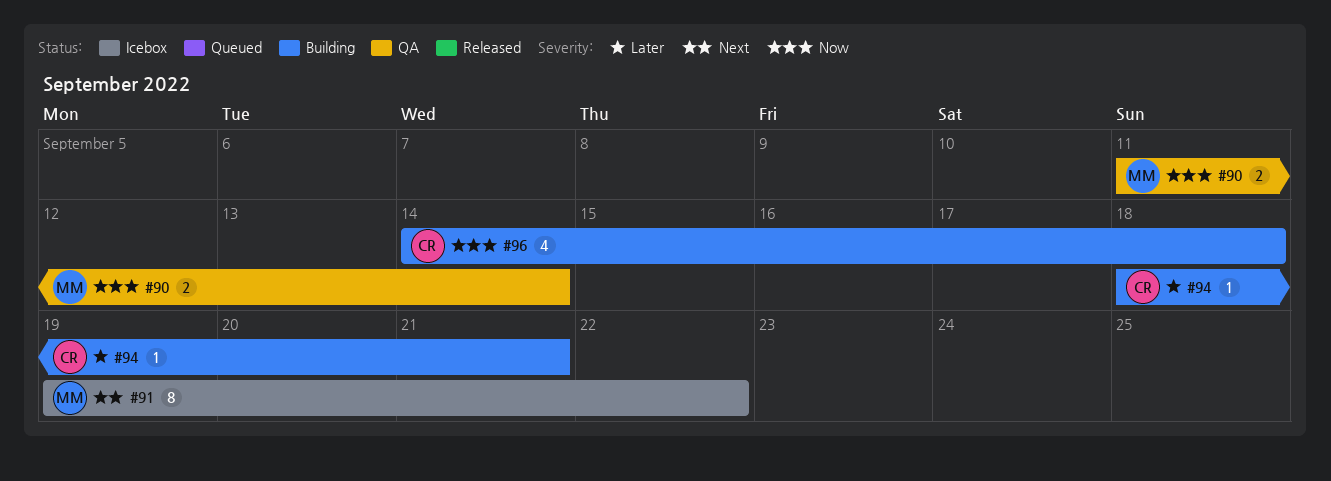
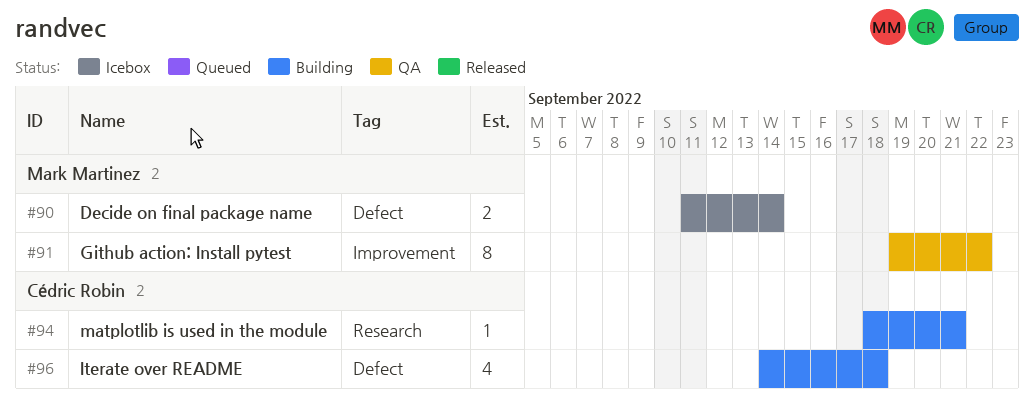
#90, status: QA -> Icebox
#91, status: Icebox -> QA

